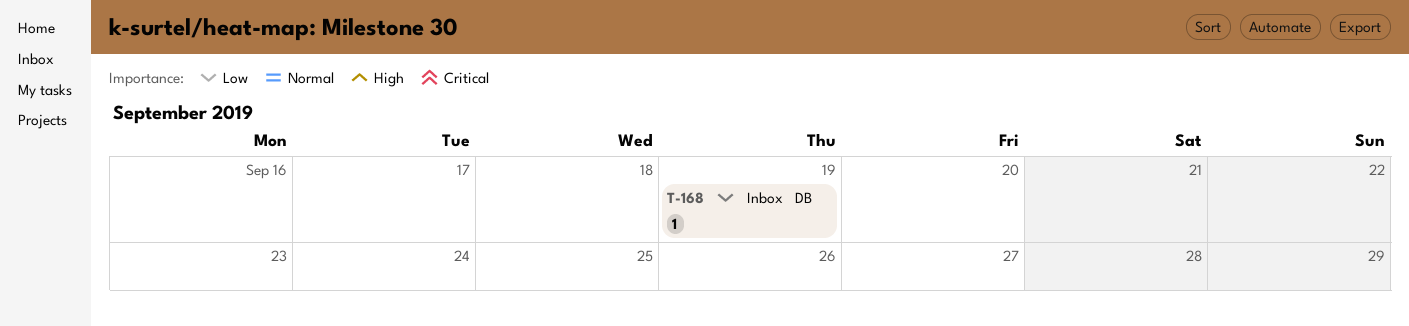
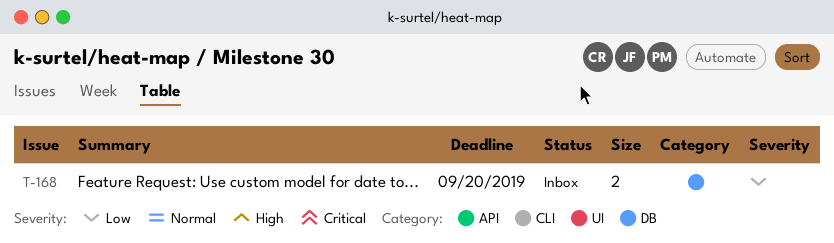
T-168, estimate: 1 -> 2
T-168, due: Sep 19 -> Sep 20

